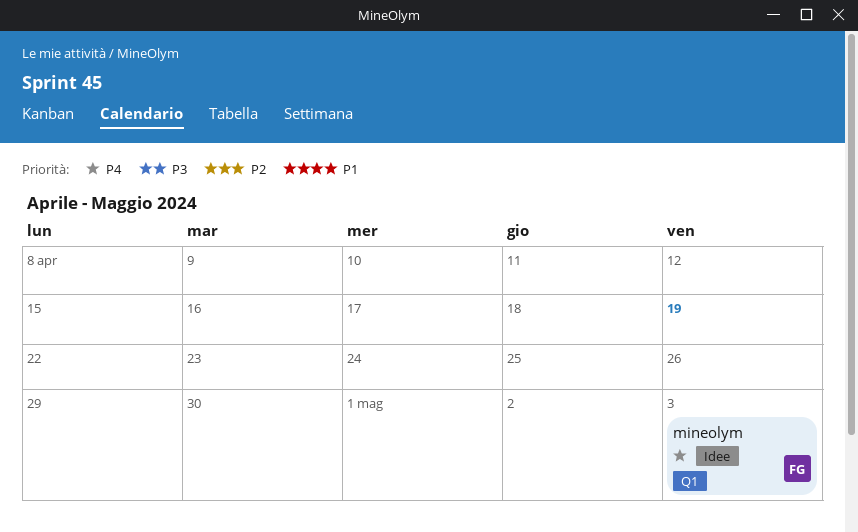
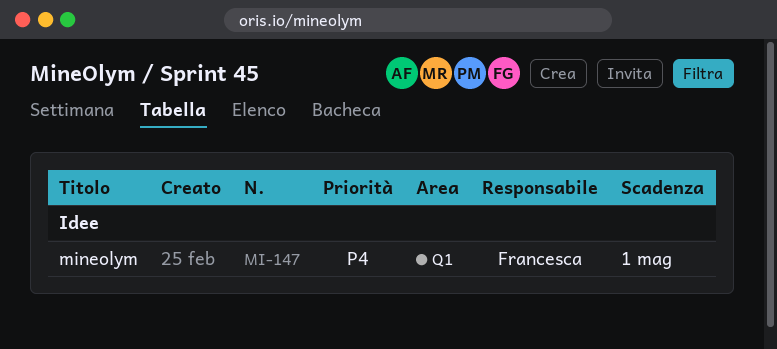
mineolym, due: May 3 -> May 1

